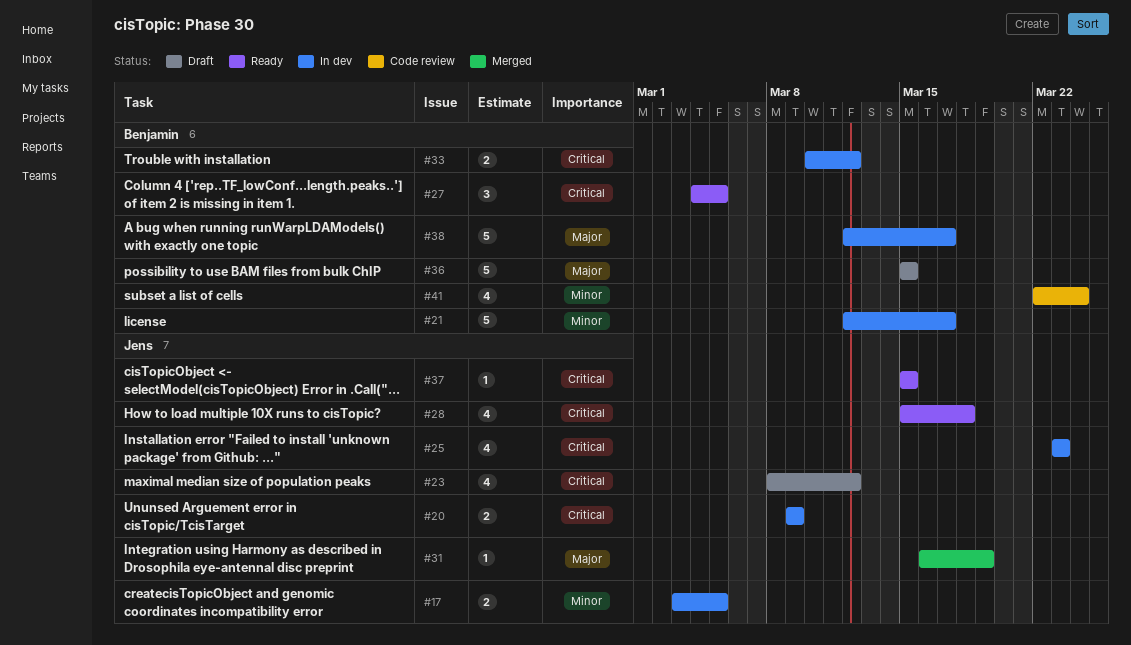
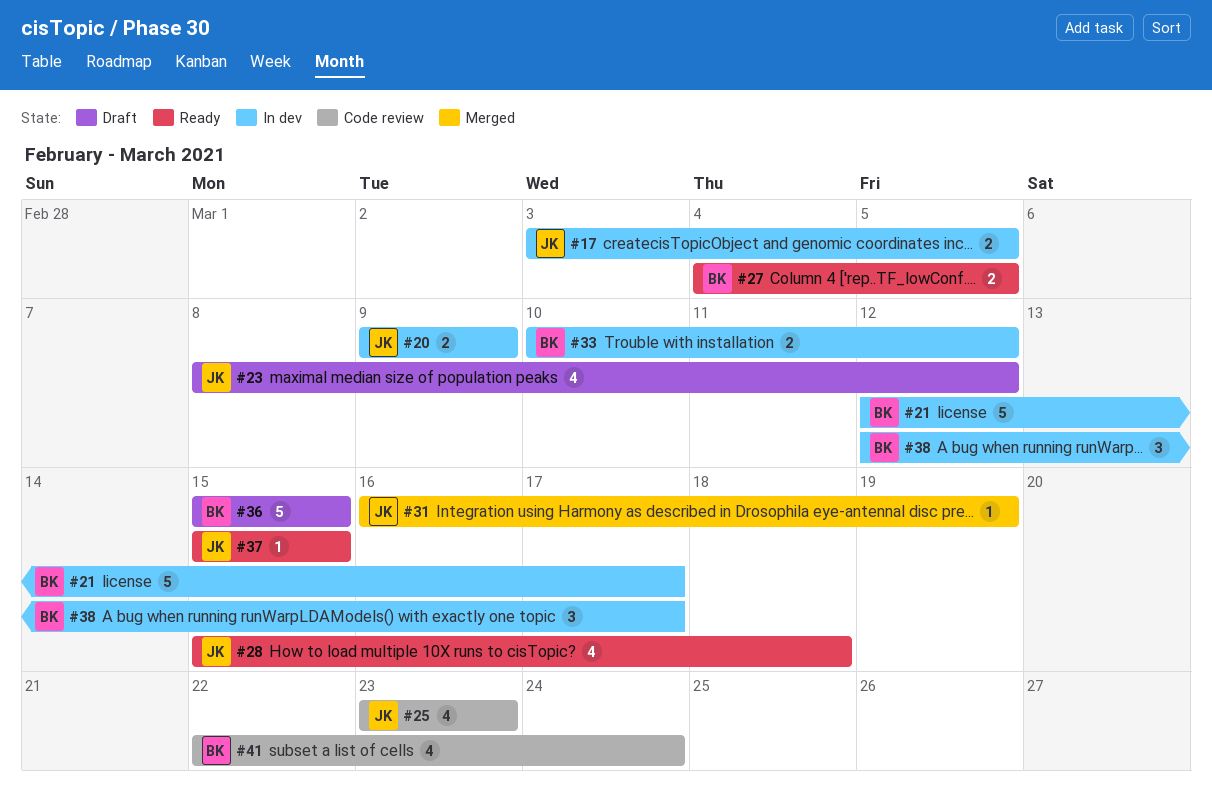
#25, status: In dev -> Code review
#27, estimate: 3 -> 2
#38, estimate: 5 -> 3

